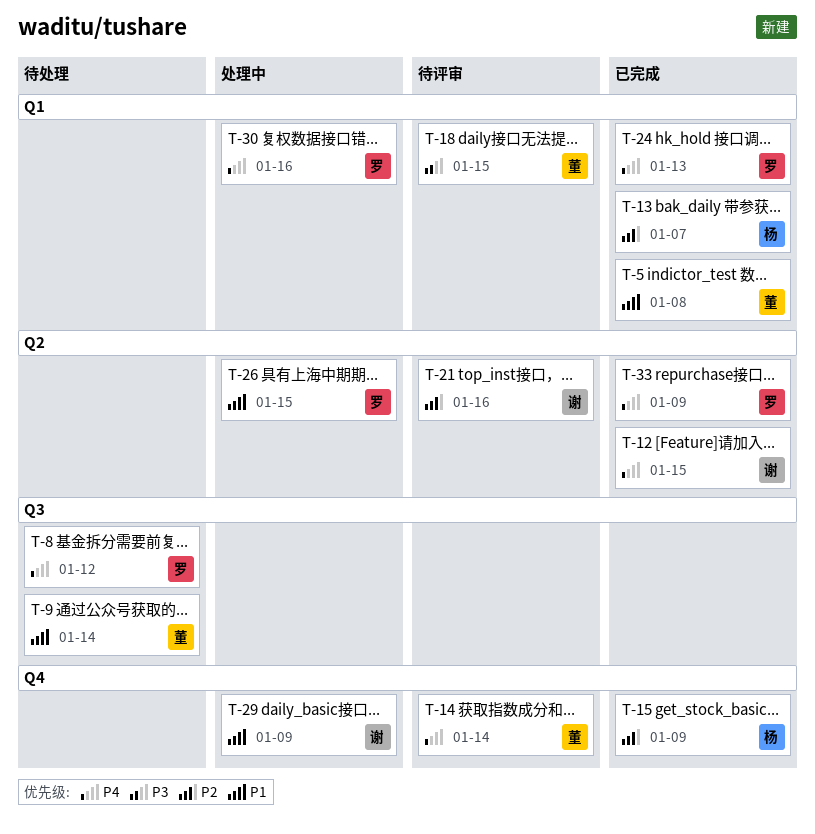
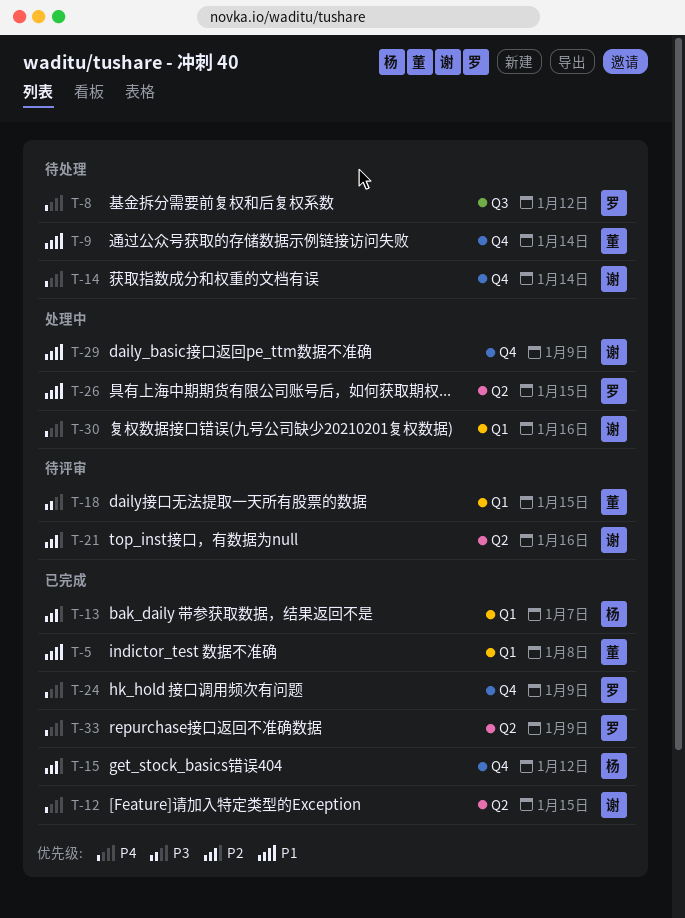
T-9, label: Q3 -> Q4
T-14, status: 待评审 -> 待处理
T-14, owner: 董 -> 谢
T-15, due: Jan 9 -> Jan 12
T-24, label: Q1 -> Q4
T-24, due: Jan 13 -> Jan 9
T-30, owner: 罗 -> 谢

